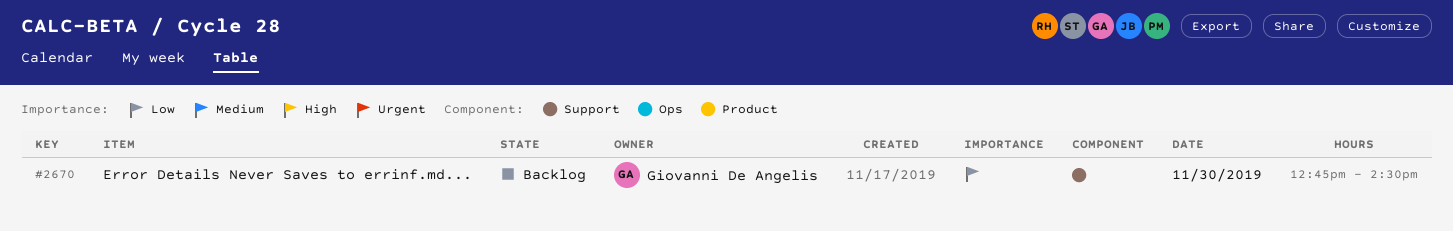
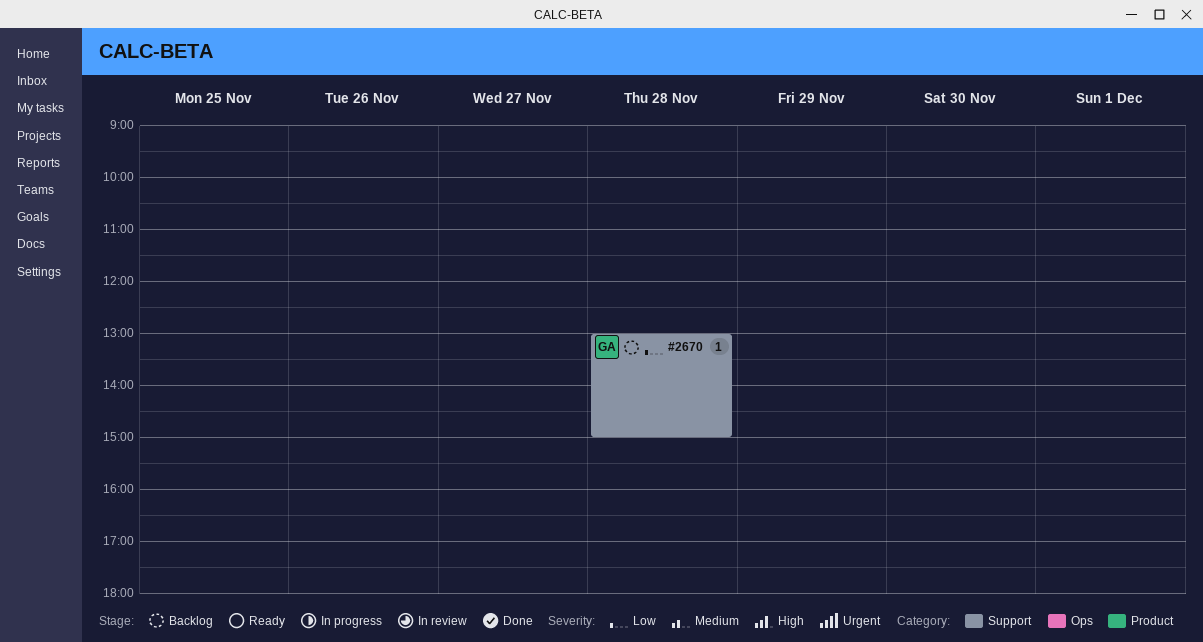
#2670, day: Nov 30 -> Nov 28
#2670, begins: 12:45 -> 13:00
#2670, ends: 14:30 -> 15:00

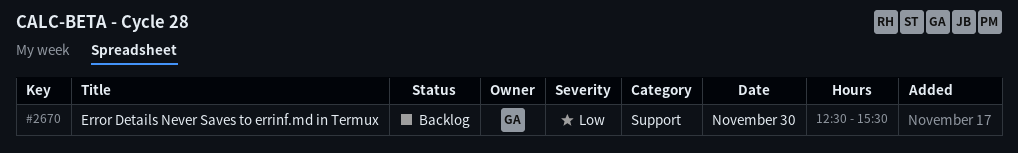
#2670, day: Nov 28 -> Nov 30
#2670, begins: 13:00 -> 12:30
#2670, ends: 15:00 -> 15:30

